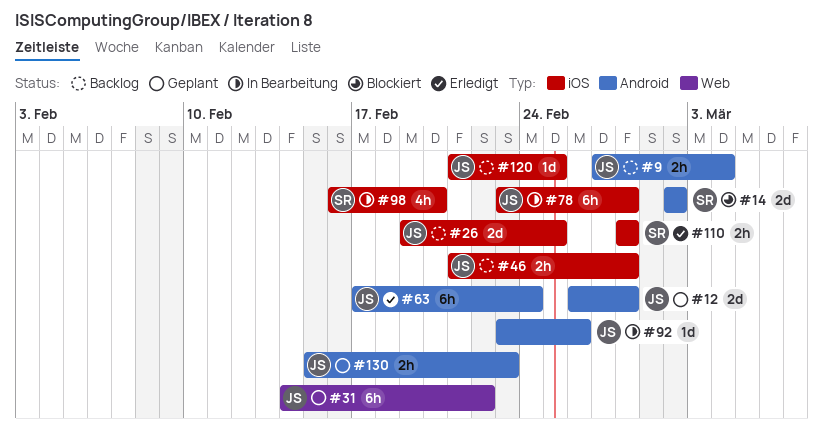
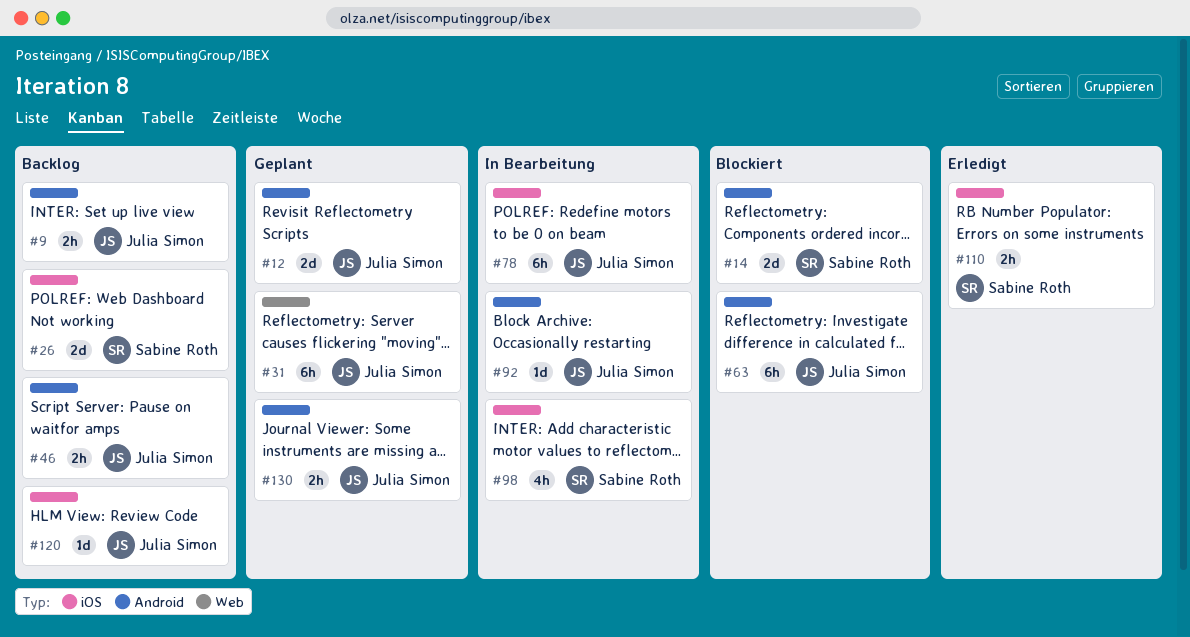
#26, owner: Julia Simon -> Sabine Roth
#46, label: iOS -> Android
#63, status: Erledigt -> Blockiert

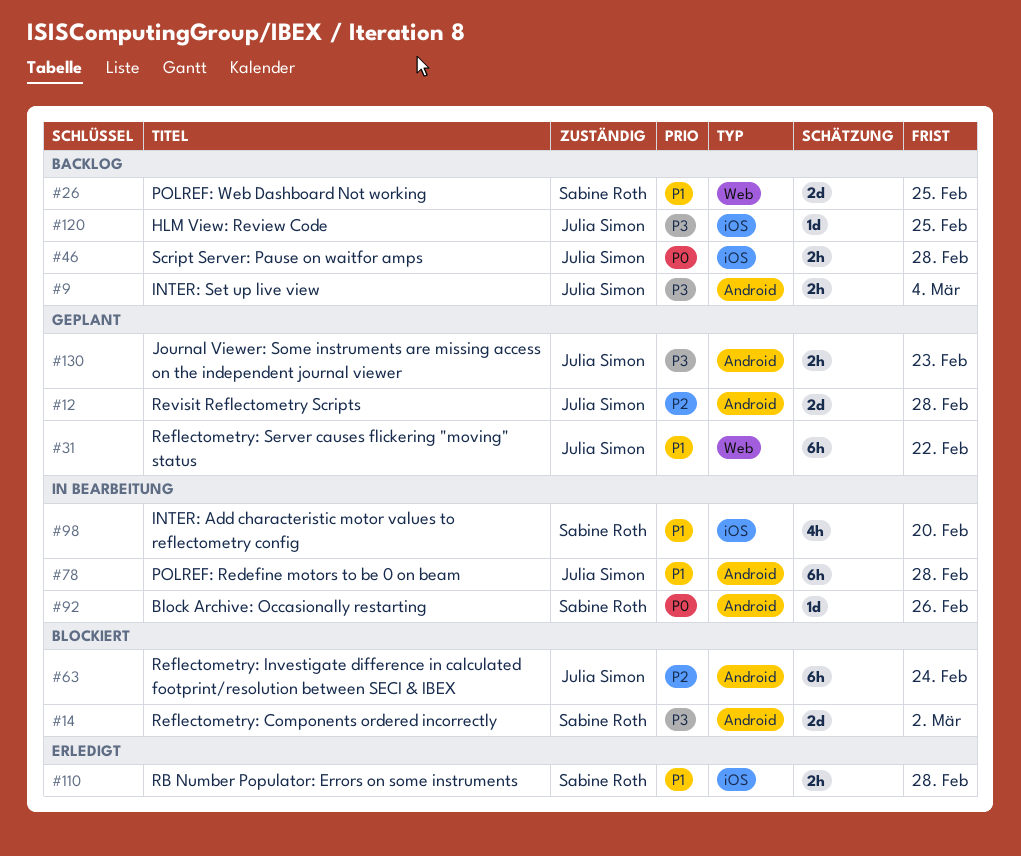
#26, label: iOS -> Web
#46, label: Android -> iOS
#78, label: iOS -> Android
#92, owner: Julia Simon -> Sabine Roth

